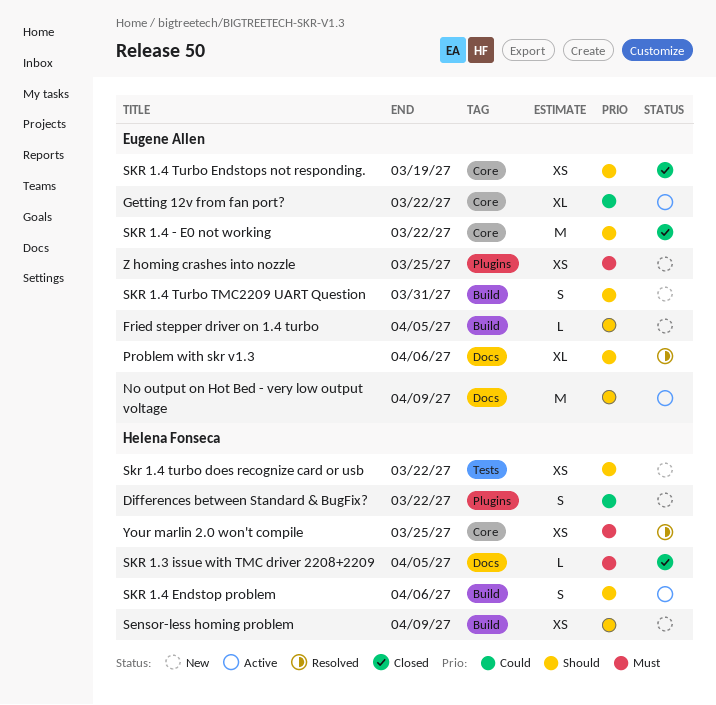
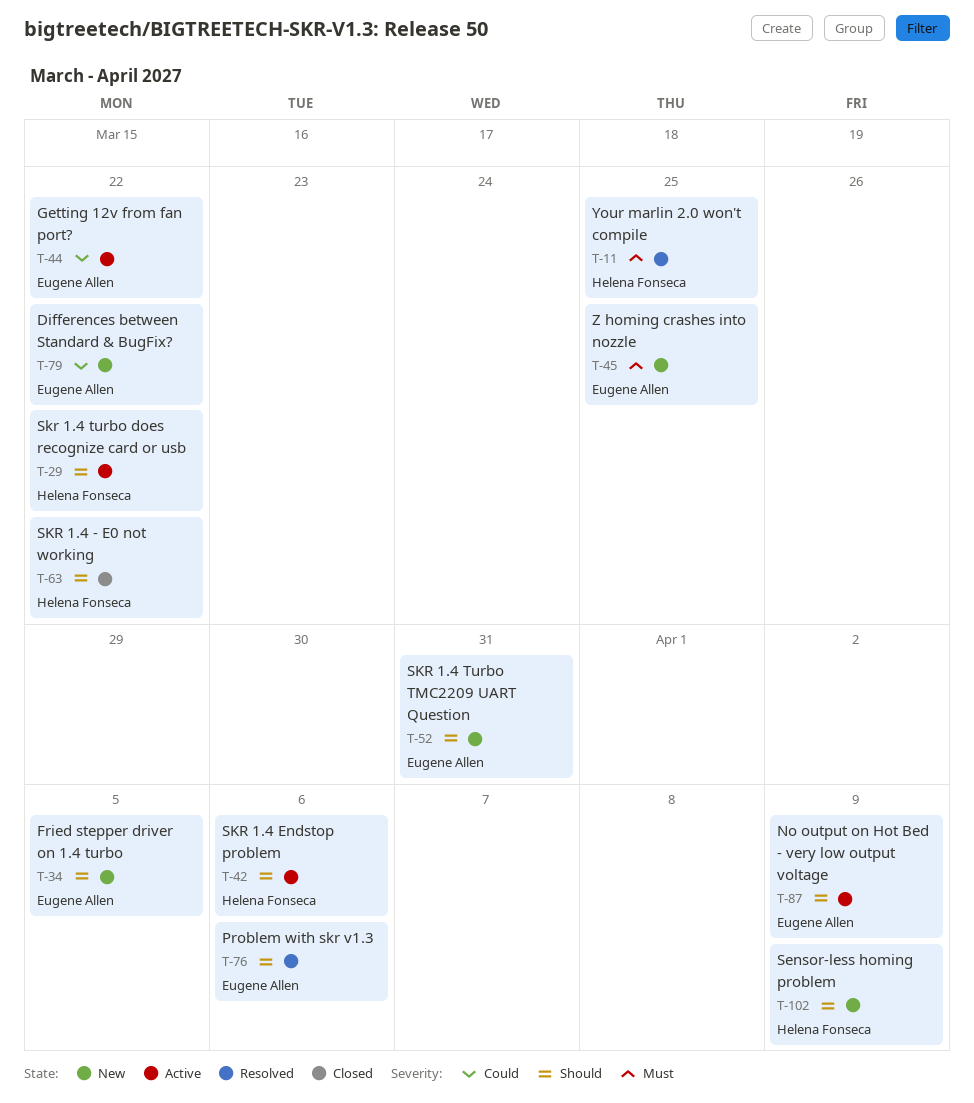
Differences between Standard & BugFix?, owner: Helena Fonseca -> Eugene Allen
SKR 1.3 issue with TMC driver 2208+2209: present -> none
SKR 1.4 - E0 not working, owner: Eugene Allen -> Helena Fonseca
Skr 1.4 turbo does recognize card or usb, status: New -> Active
SKR 1.4 Turbo Endstops not responding.: present -> none

